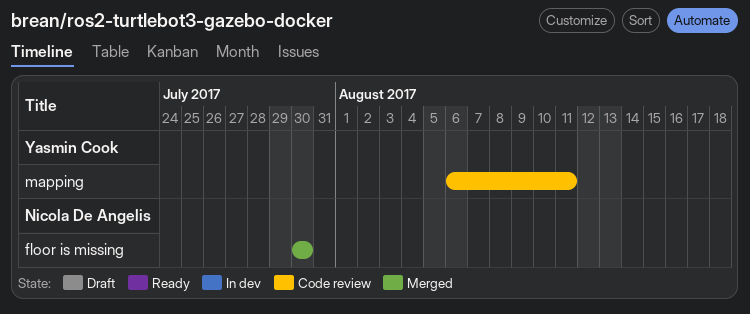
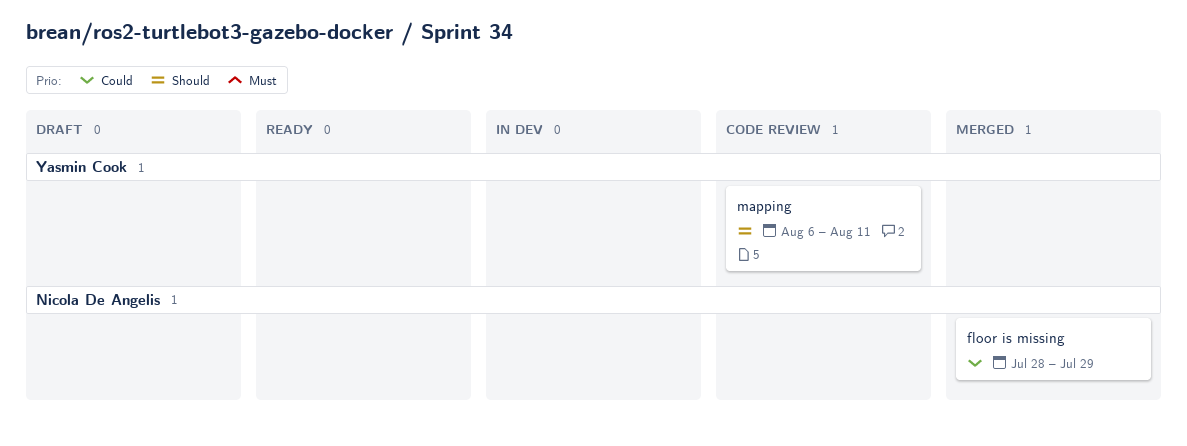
floor is missing, start: Jul 30 -> Jul 28
floor is missing, due: Jul 30 -> Jul 29

